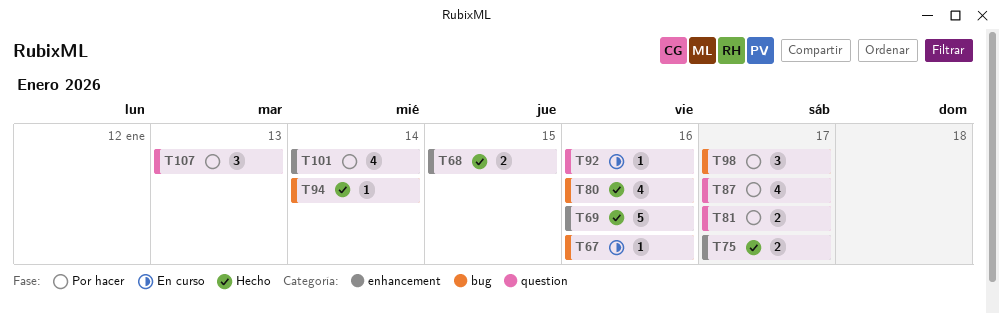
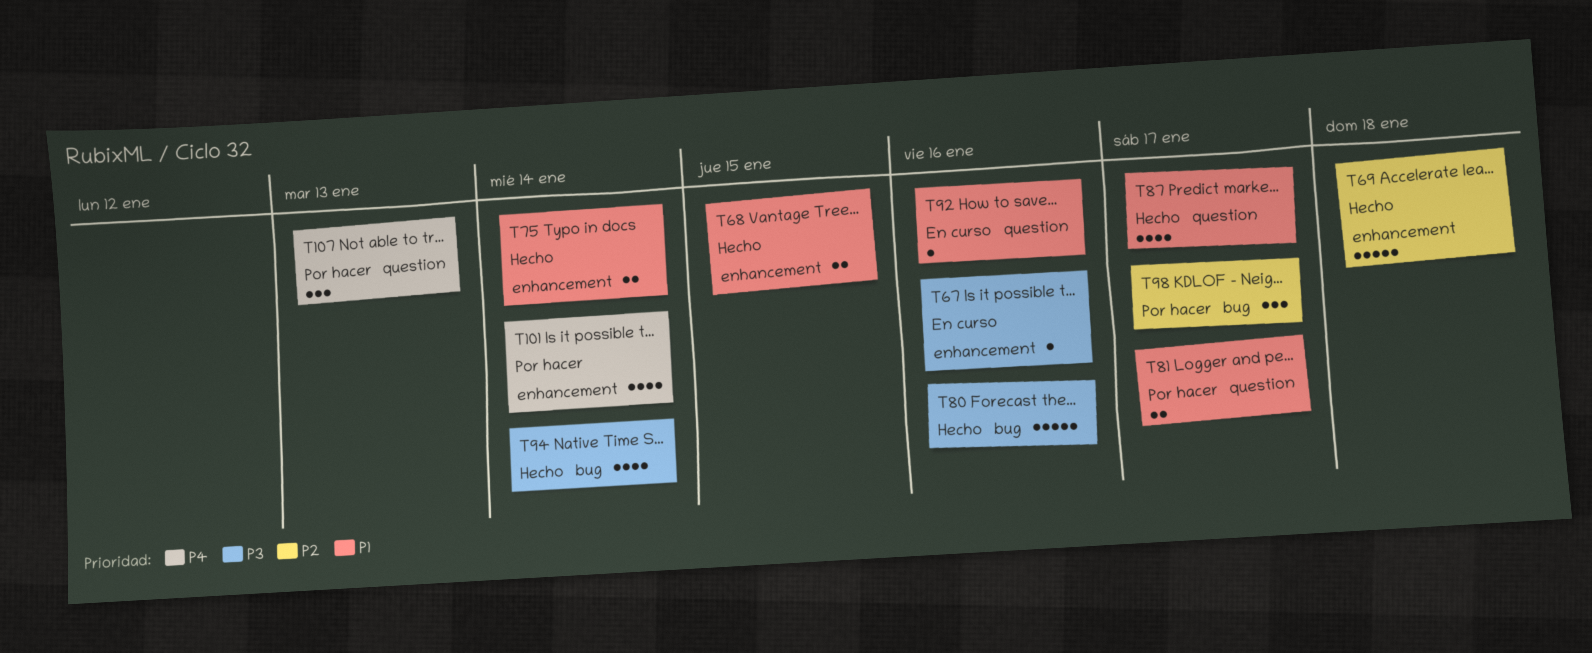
T67, label: bug -> enhancement
T69, due: Jan 16 -> Jan 18
T75, due: Jan 17 -> Jan 14
T80, estimate: 4 -> 5
T87, status: Por hacer -> Hecho
T94, estimate: 1 -> 4

